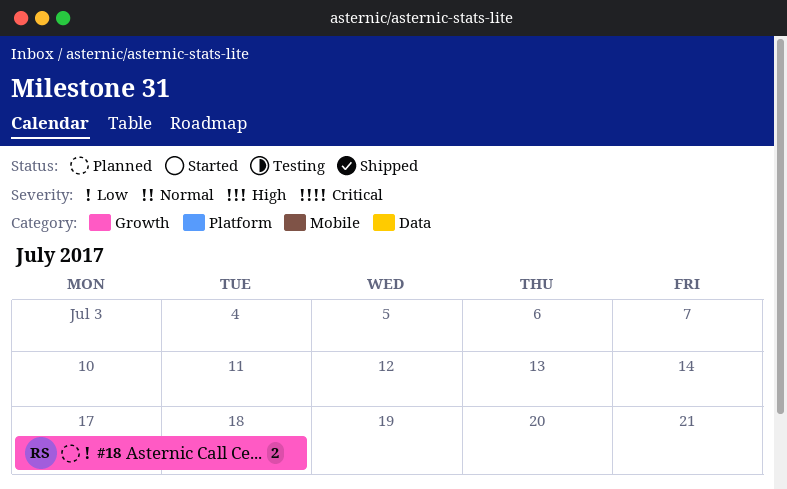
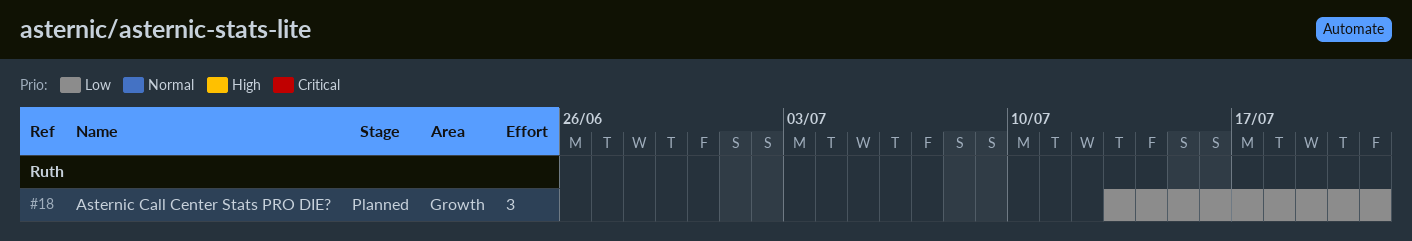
#18, estimate: 2 -> 3
#18, start: Jul 17 -> Jul 13
#18, due: Jul 18 -> Jul 21

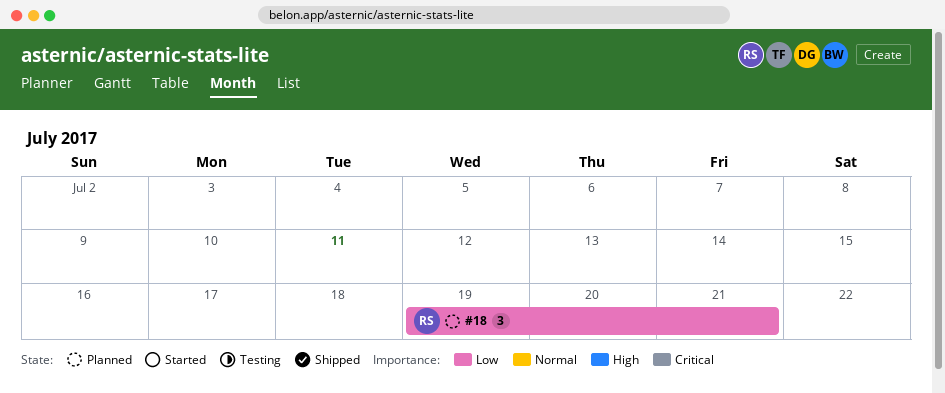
#18, start: Jul 13 -> Jul 19

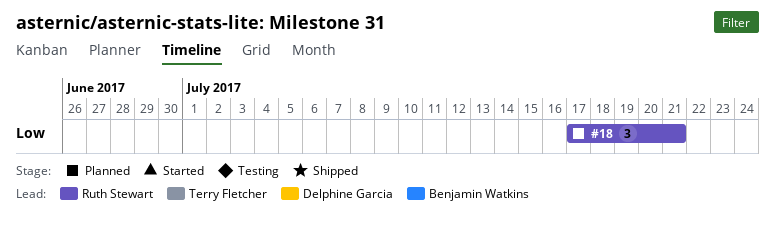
#18, start: Jul 19 -> Jul 17

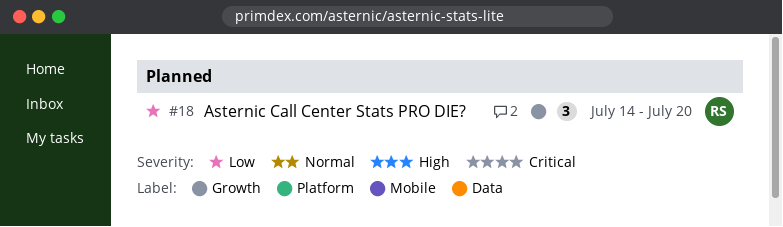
#18, start: Jul 17 -> Jul 14
#18, due: Jul 21 -> Jul 20

